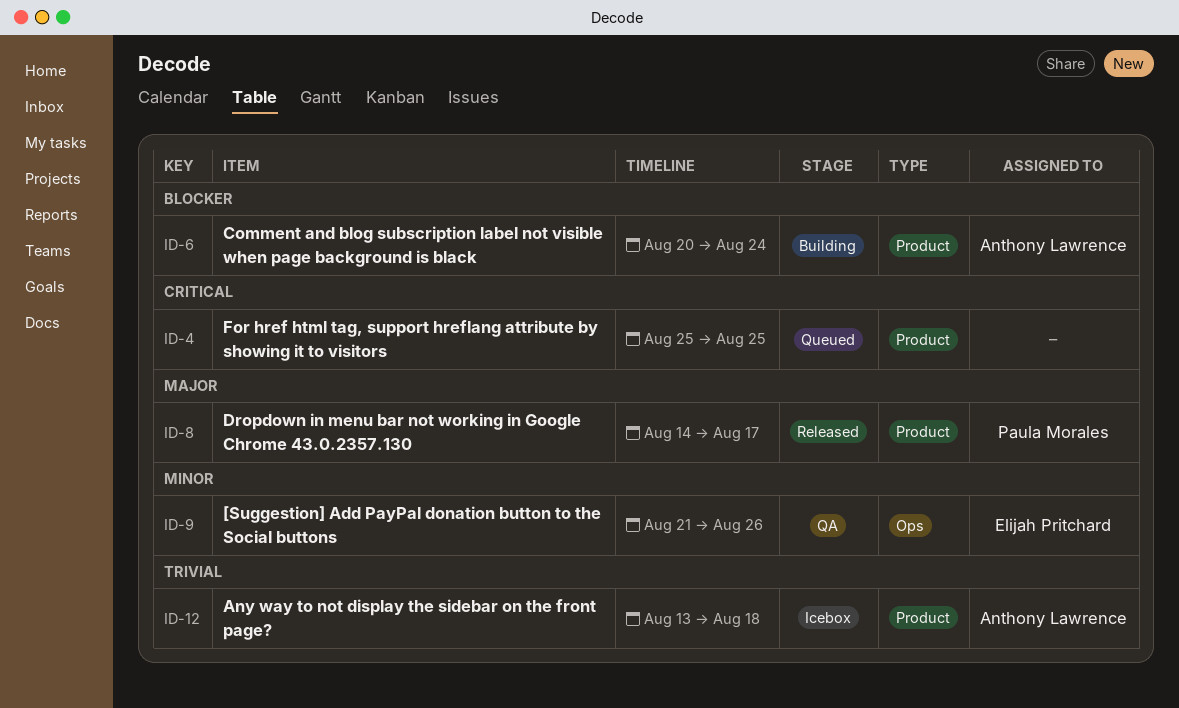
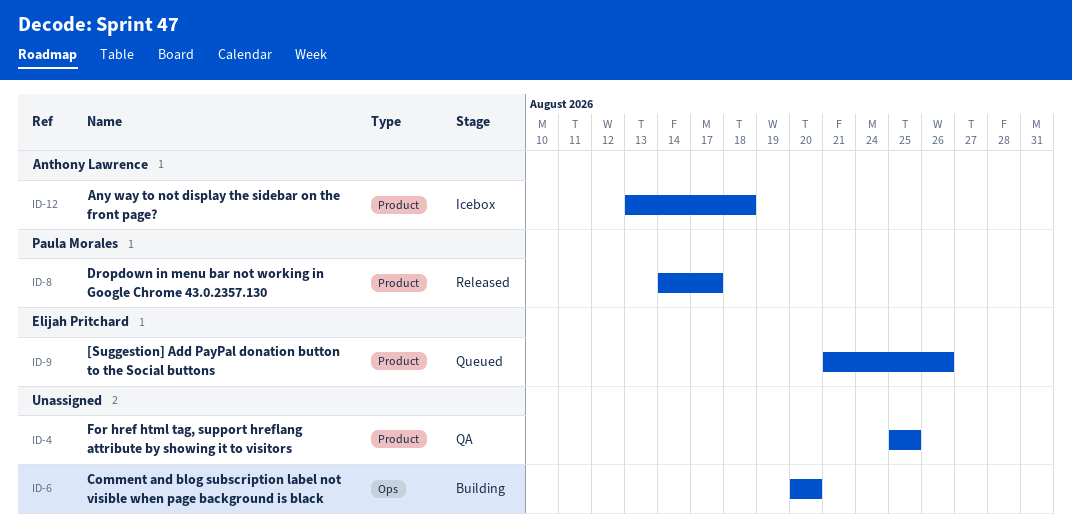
ID-4, status: Queued -> QA
ID-6, owner: Anthony Lawrence -> none
ID-6, label: Product -> Ops
ID-6, due: Aug 24 -> Aug 20
ID-9, status: QA -> Queued
ID-9, label: Ops -> Product

